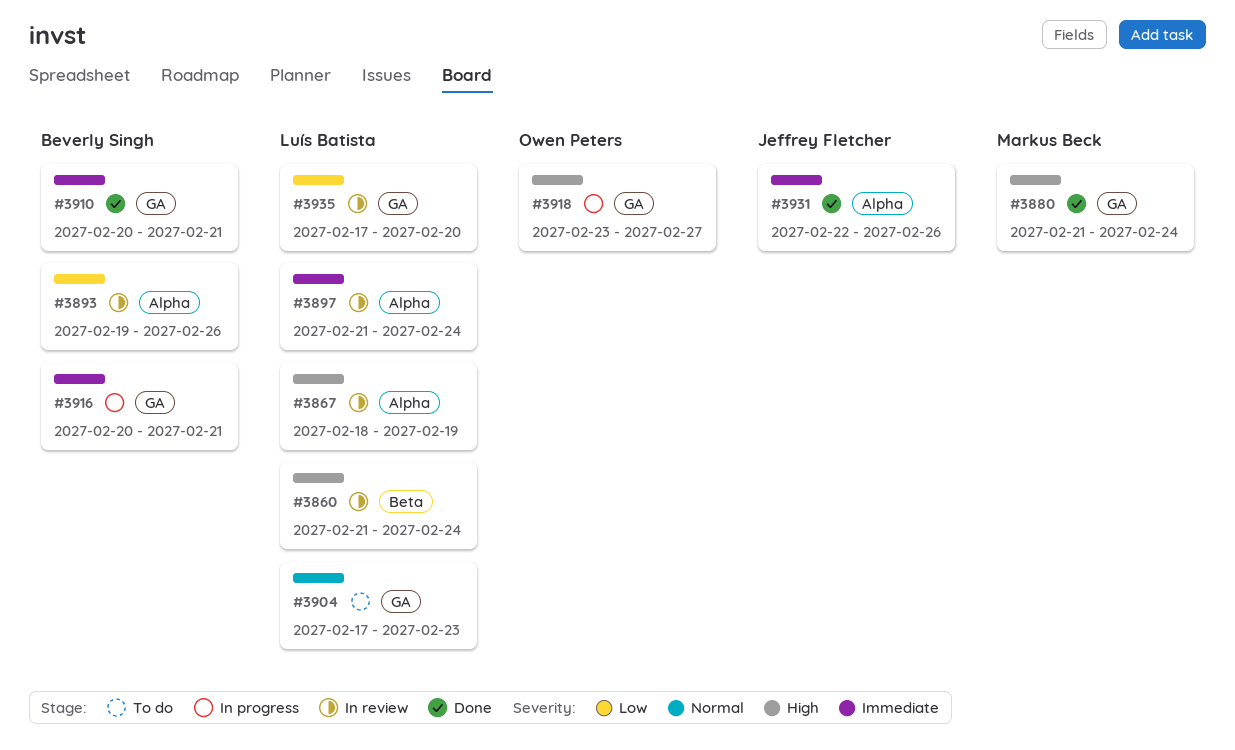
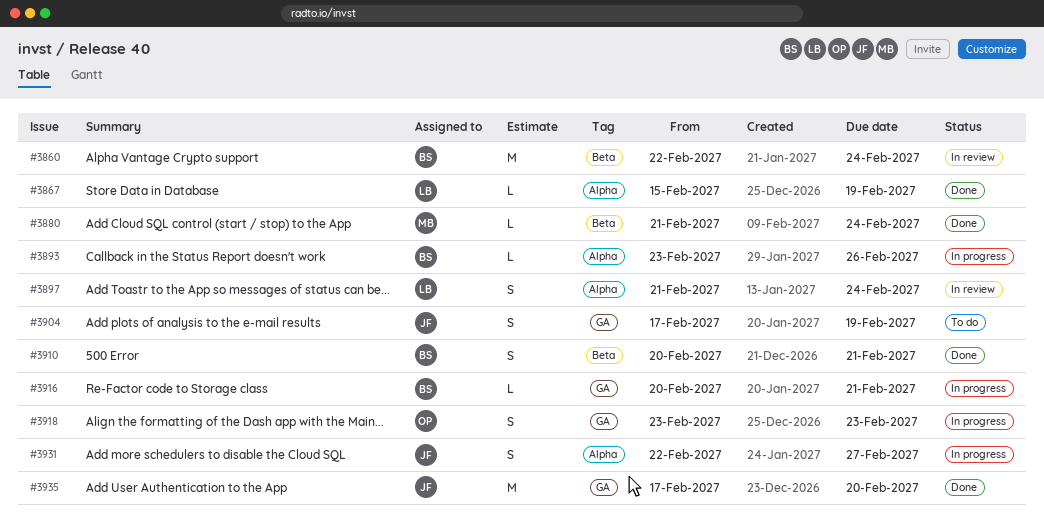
#3860, owner: Luís Batista -> Beverly Singh
#3860, start: Feb 21 -> Feb 22
#3867, status: In review -> Done
#3867, start: Feb 18 -> Feb 15
#3880, label: GA -> Beta
#3893, status: In review -> In progress
#3893, start: Feb 19 -> Feb 23
#3904, owner: Luís Batista -> Jeffrey Fletcher
#3904, due: Feb 23 -> Feb 19
#3910, label: GA -> Beta
#3918, due: Feb 27 -> Feb 23
#3931, status: Done -> In progress
#3931, due: Feb 26 -> Feb 27
#3935, status: In review -> Done
#3935, owner: Luís Batista -> Jeffrey Fletcher

